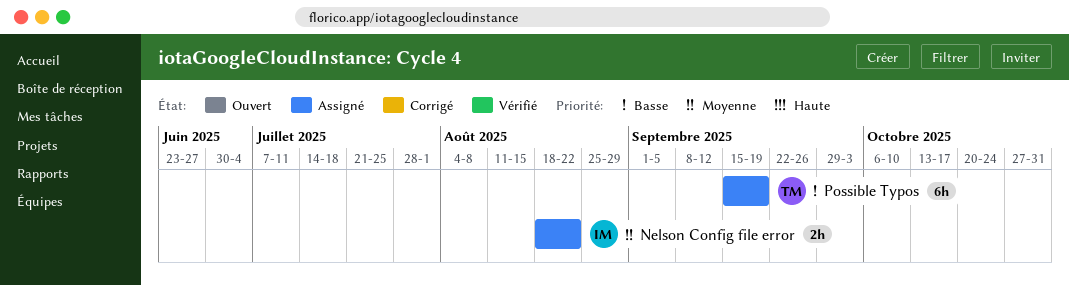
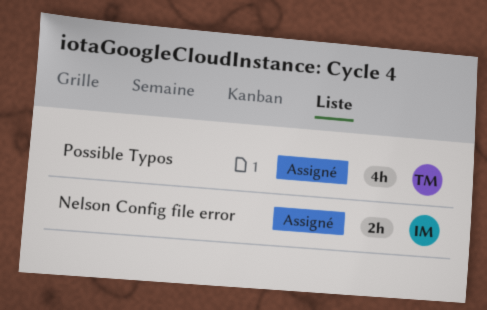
Possible Typos, estimate: 6h -> 4h

